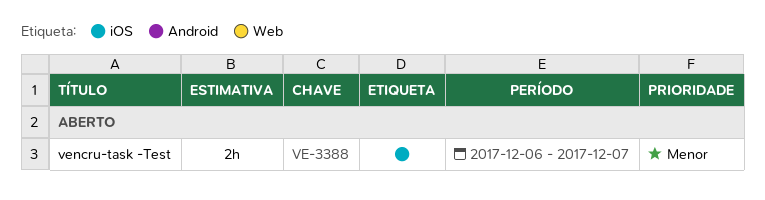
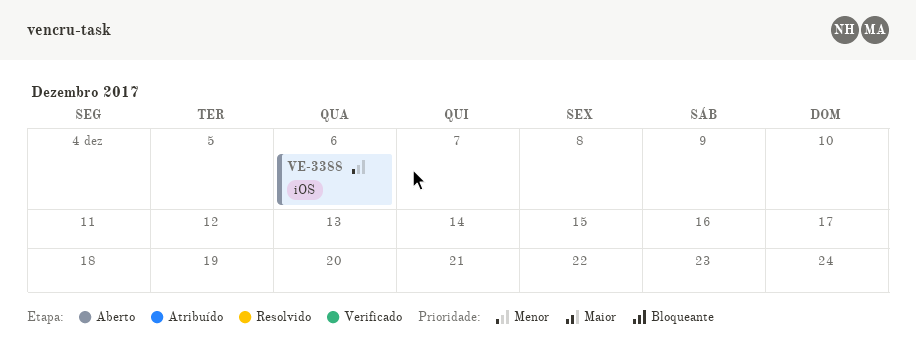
VE-3388, due: Dec 7 -> Dec 6

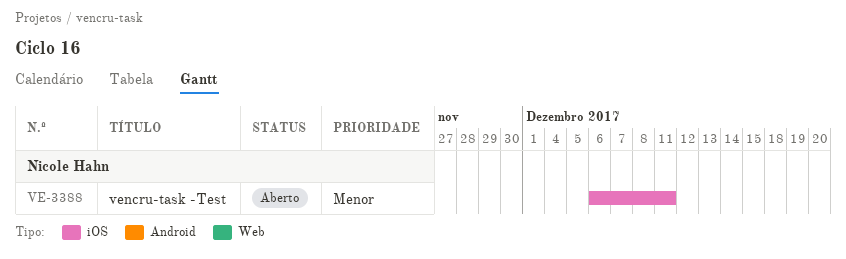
VE-3388, due: Dec 6 -> Dec 11

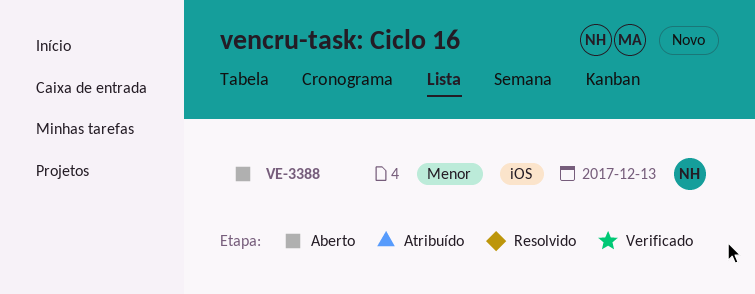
VE-3388, due: Dec 11 -> Dec 13

